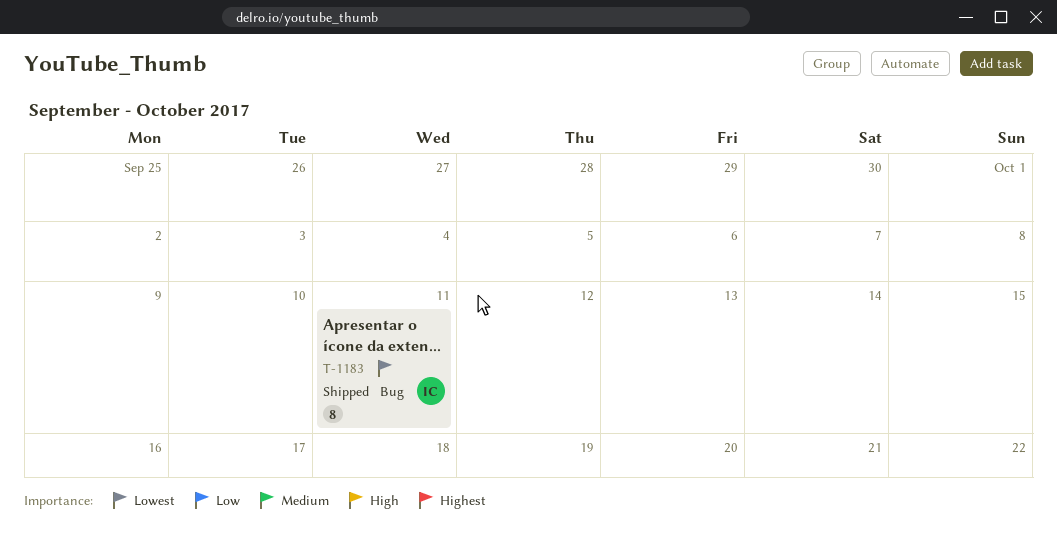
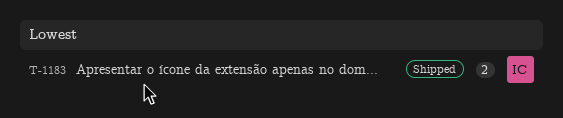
T-1183, estimate: 8 -> 2

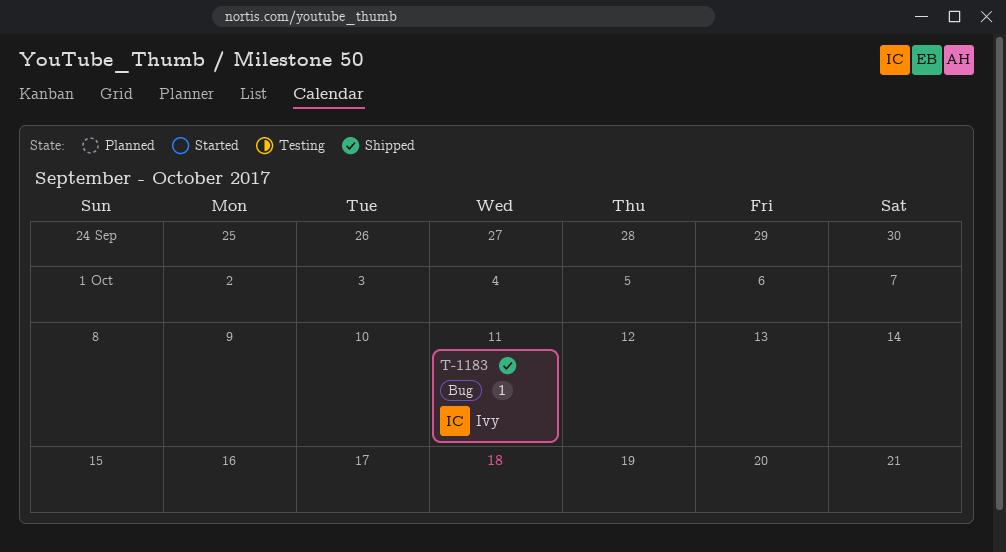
T-1183, estimate: 2 -> 1

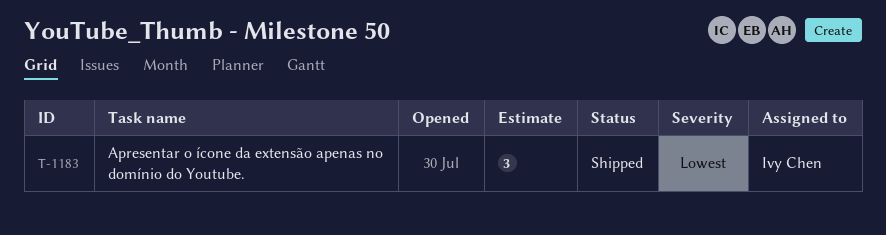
T-1183, estimate: 1 -> 3

